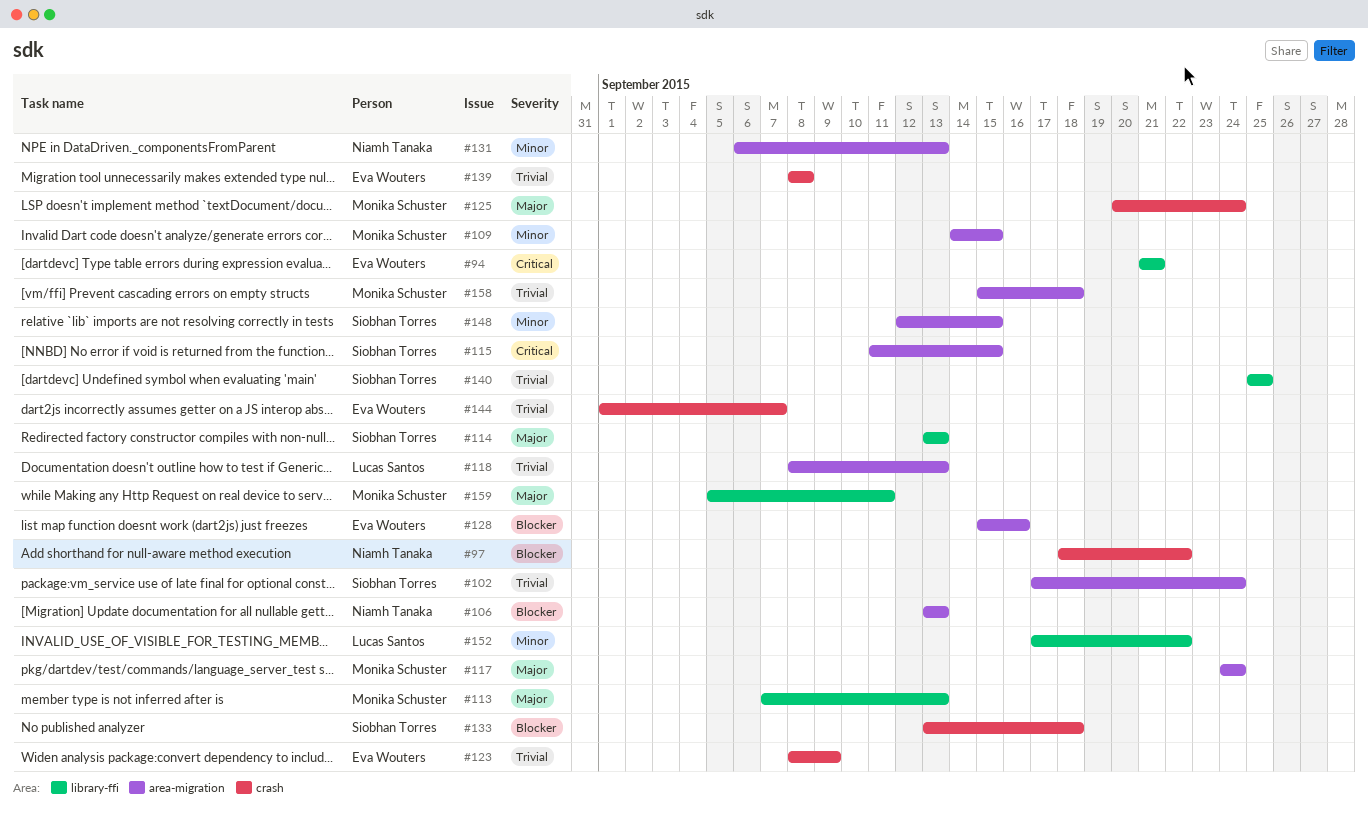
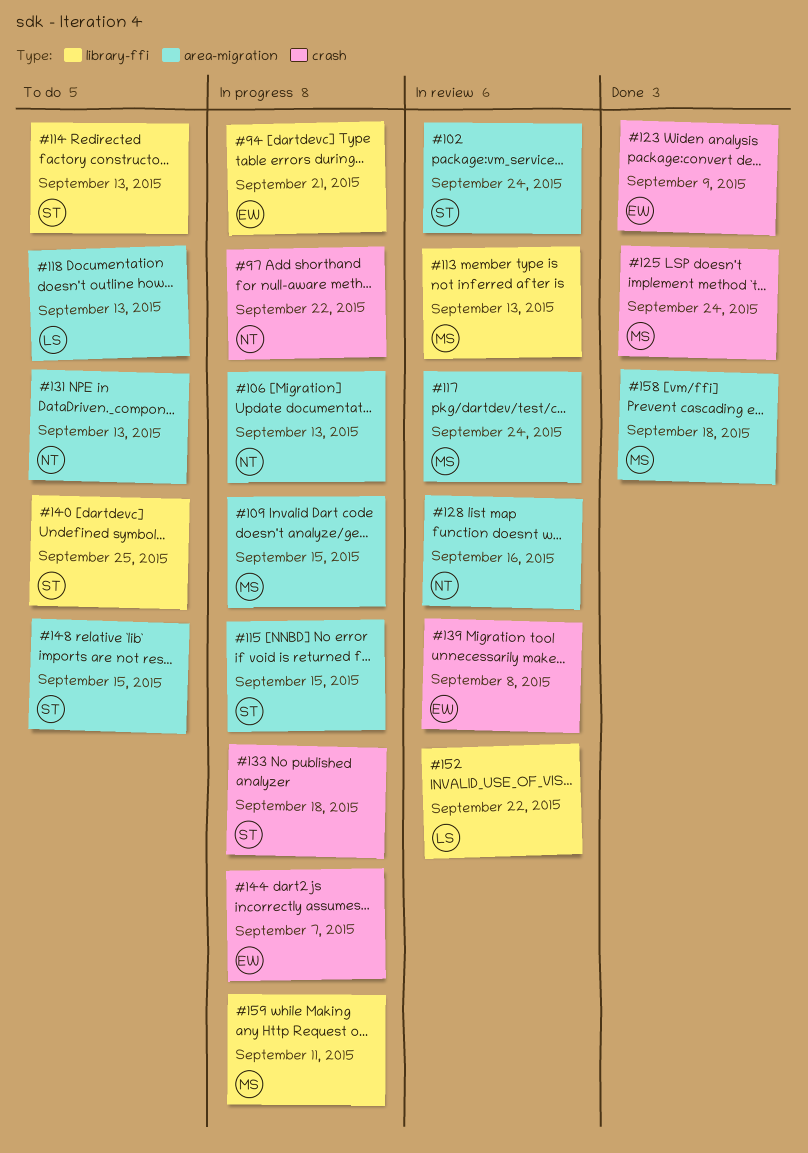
#128, owner: Eva Wouters -> Niamh Tanaka

